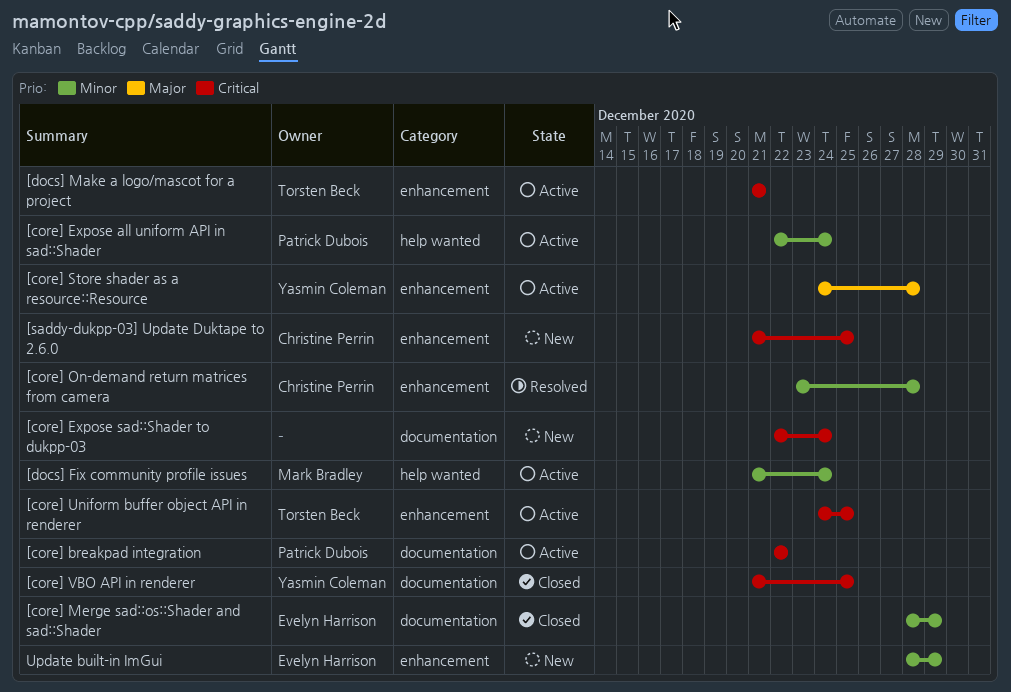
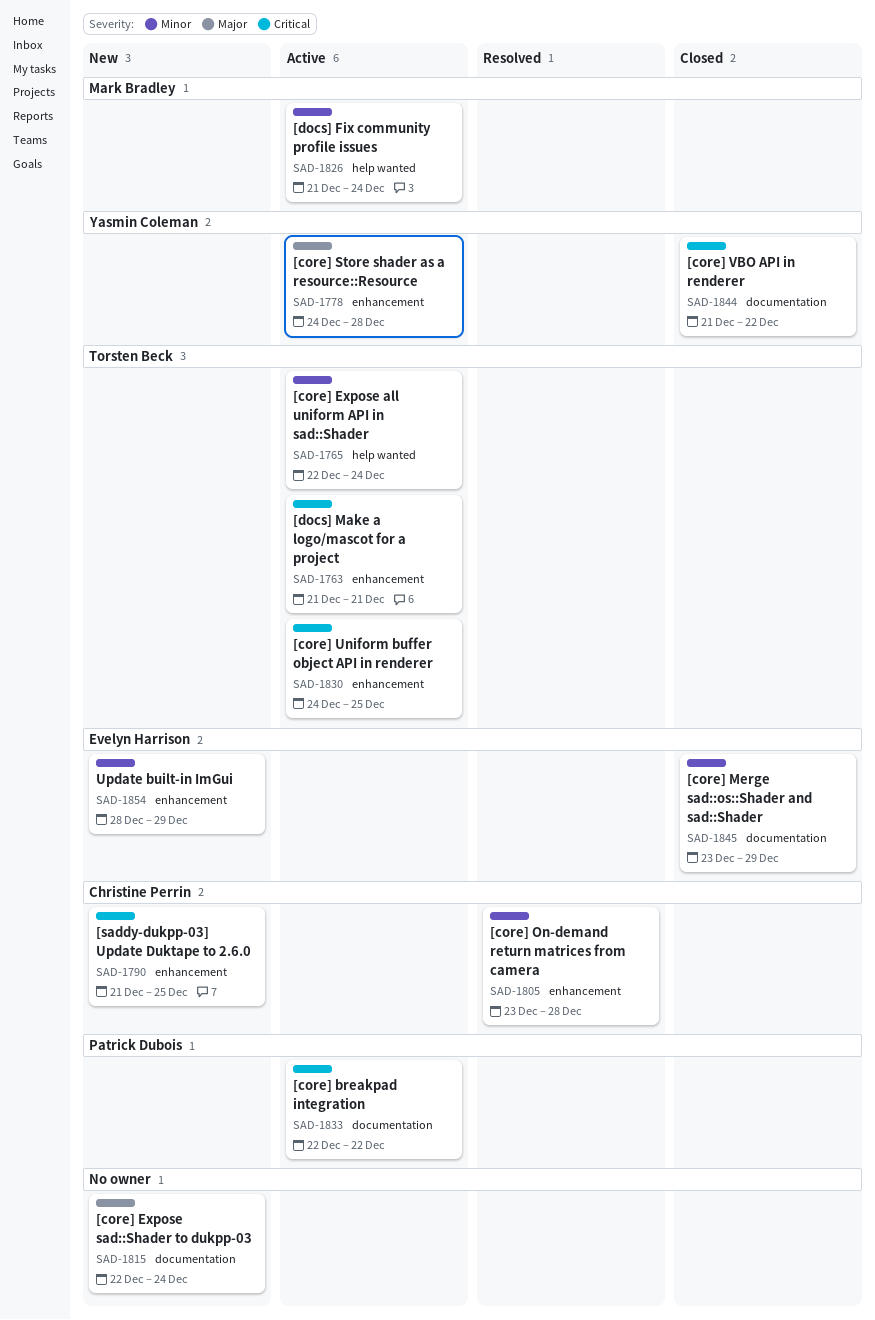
[core] Expose all uniform API in sad::Shader, owner: Patrick Dubois -> Torsten Beck
[core] Expose sad::Shader to dukpp-03, priority: Critical -> Major
[core] Merge sad::os::Shader and sad::Shader, start: Dec 28 -> Dec 23
[core] VBO API in renderer, due: Dec 25 -> Dec 22

